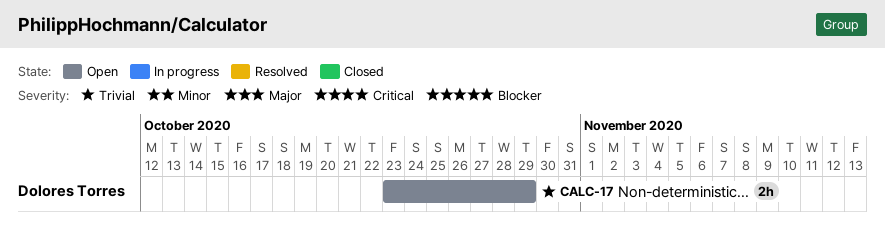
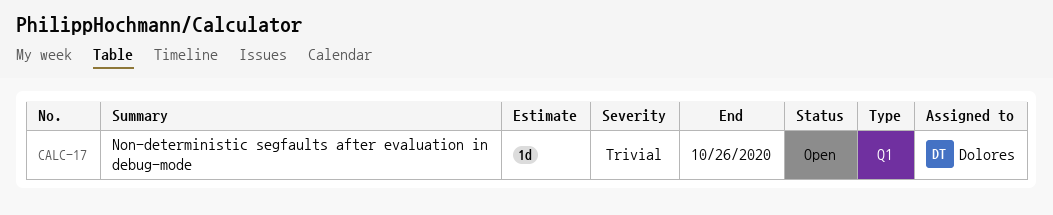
CALC-17, estimate: 2h -> 1d
CALC-17, due: Oct 29 -> Oct 26

